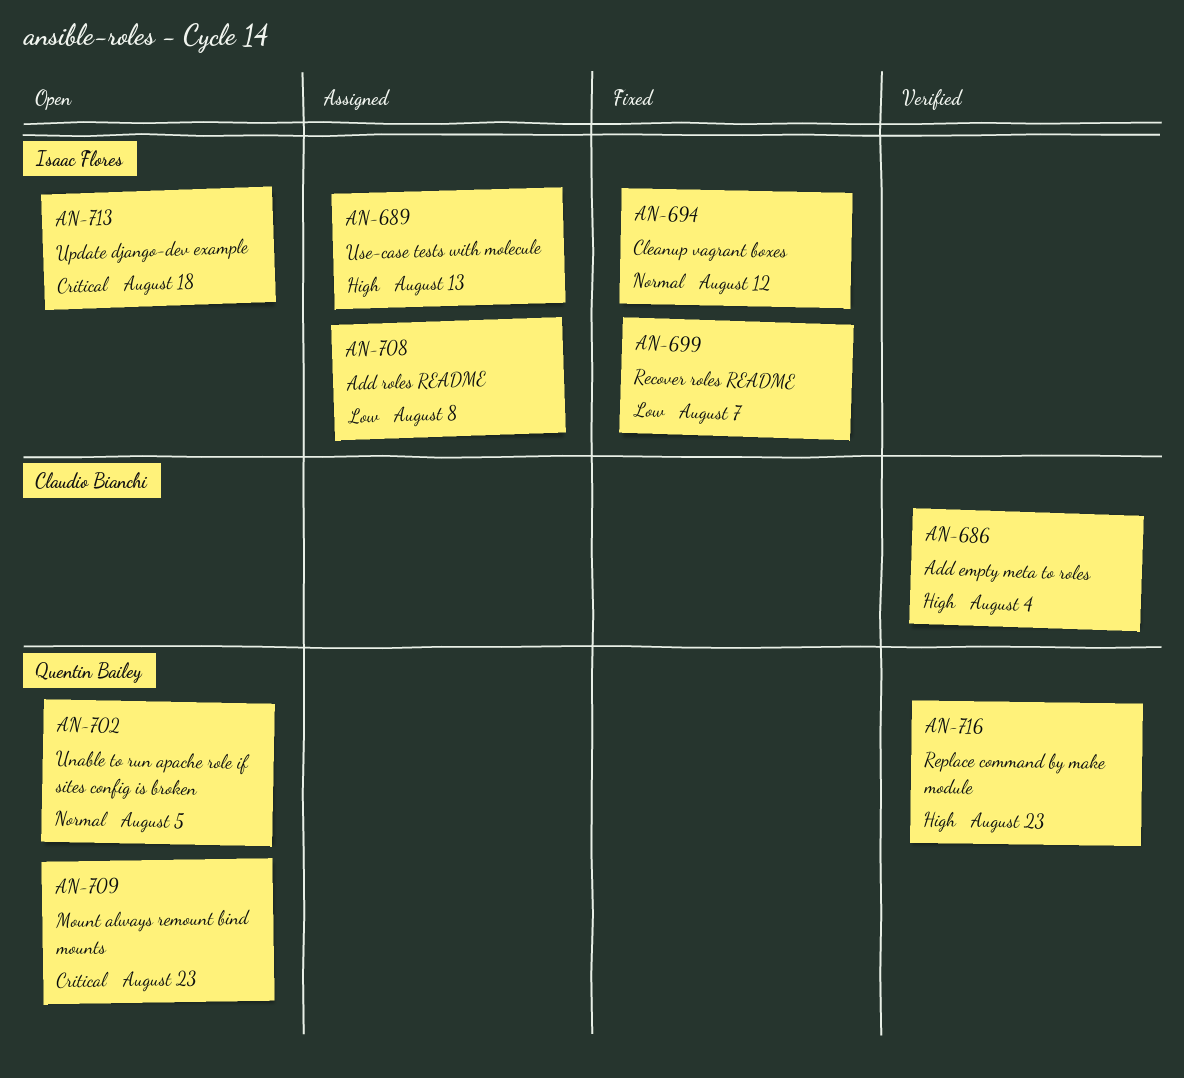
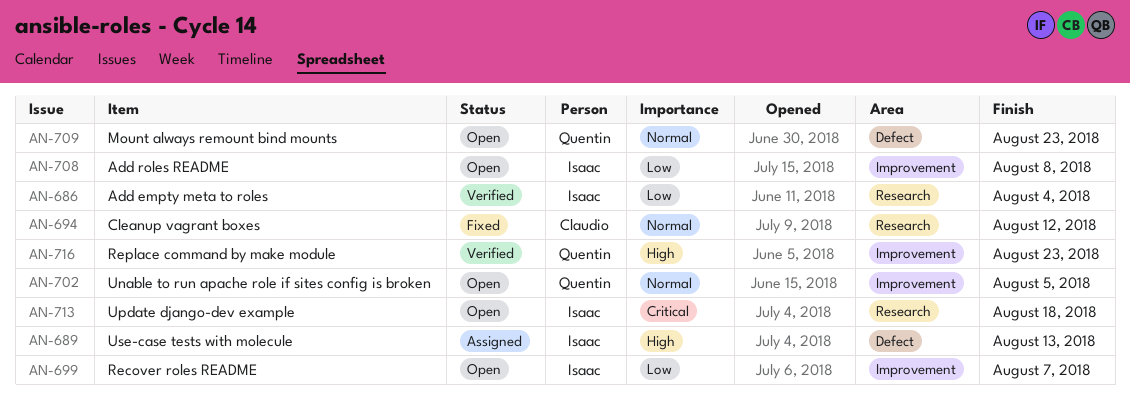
AN-686, owner: Claudio Bianchi -> Isaac Flores
AN-686, priority: High -> Low
AN-694, owner: Isaac Flores -> Claudio Bianchi
AN-699, status: Fixed -> Open
AN-708, status: Assigned -> Open
AN-709, priority: Critical -> Normal

